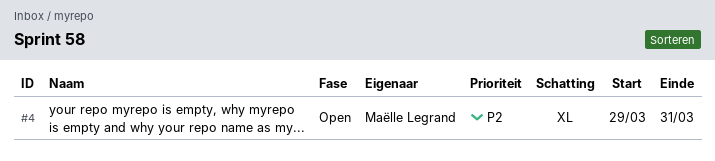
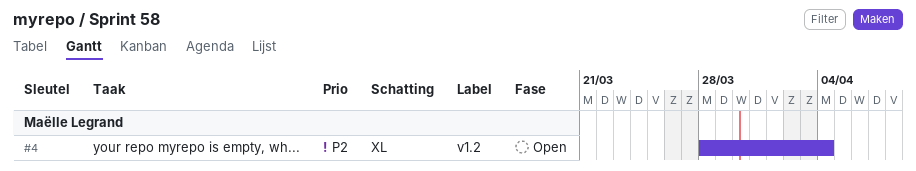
#4, start: Mar 29 -> Mar 28
#4, due: Mar 31 -> Apr 4

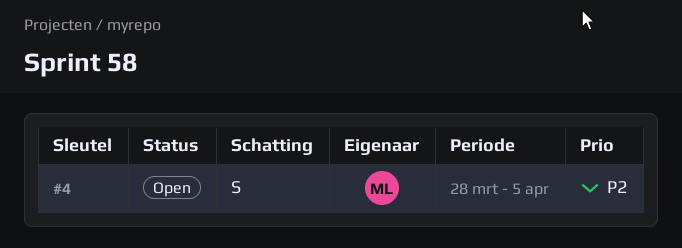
#4, estimate: XL -> S
#4, due: Apr 4 -> Apr 5

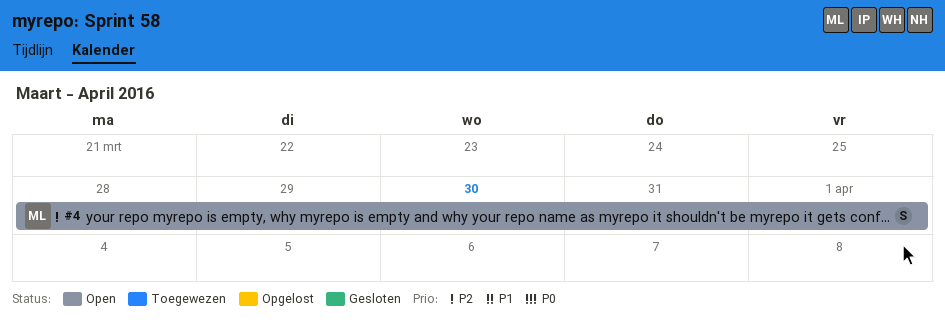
#4, due: Apr 5 -> Apr 1

